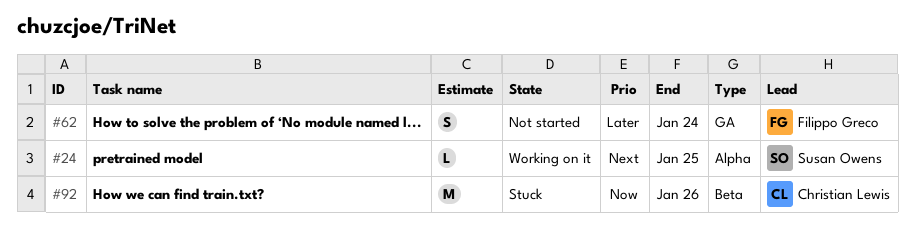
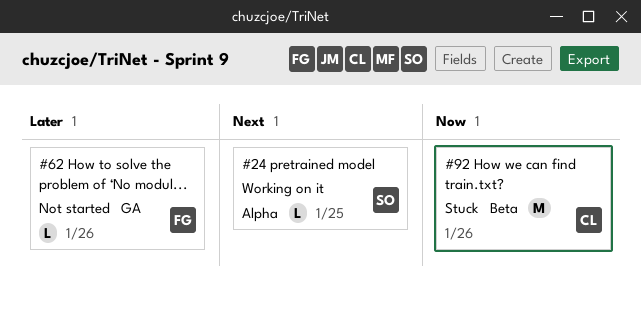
#62, estimate: S -> L
#62, due: Jan 24 -> Jan 26

